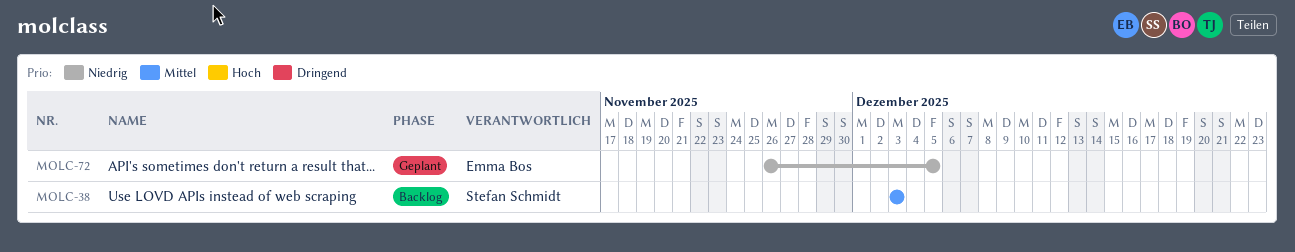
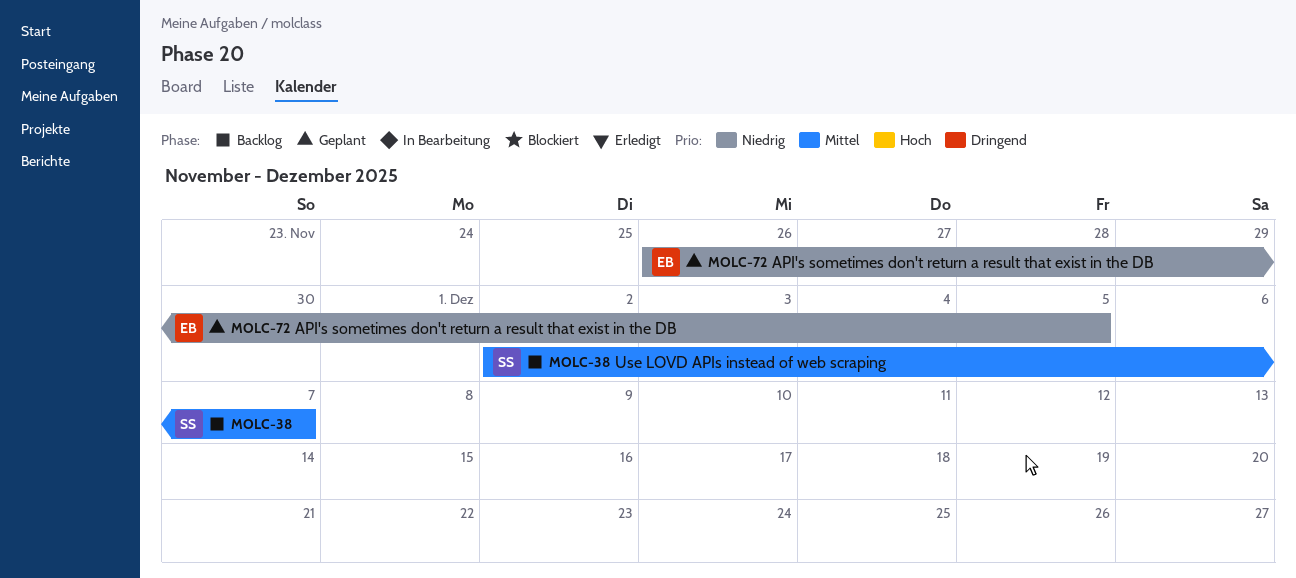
MOLC-38, start: Dec 3 -> Dec 2
MOLC-38, due: Dec 3 -> Dec 7

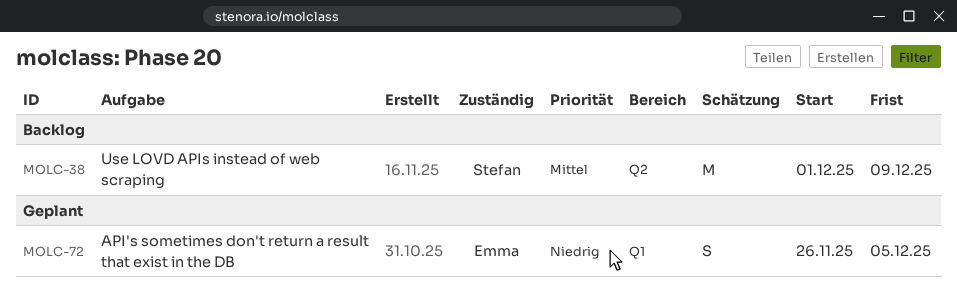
MOLC-38, start: Dec 2 -> Dec 1
MOLC-38, due: Dec 7 -> Dec 9

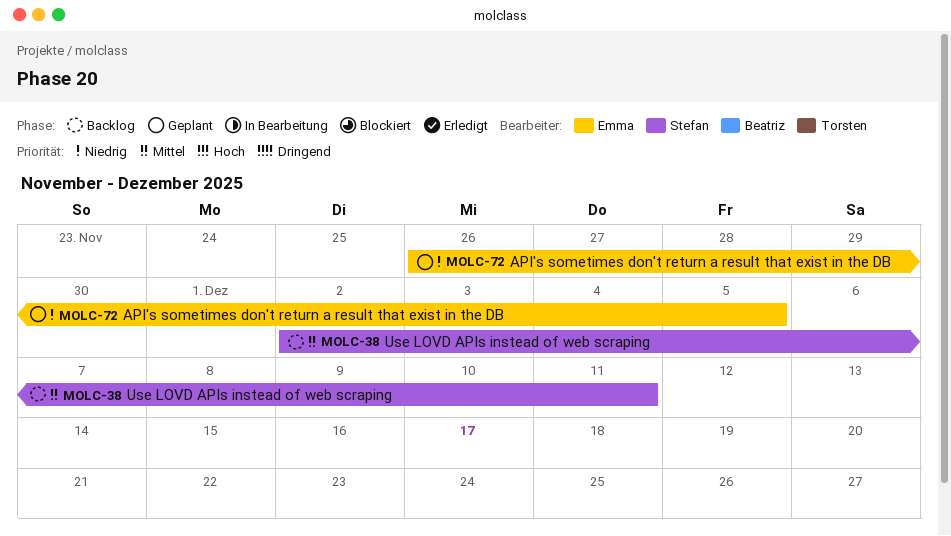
MOLC-38, start: Dec 1 -> Dec 2
MOLC-38, due: Dec 9 -> Dec 11

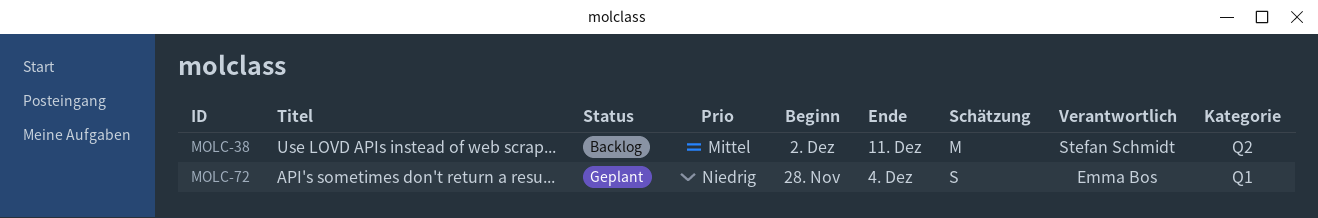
MOLC-72, start: Nov 26 -> Nov 28
MOLC-72, due: Dec 5 -> Dec 4

